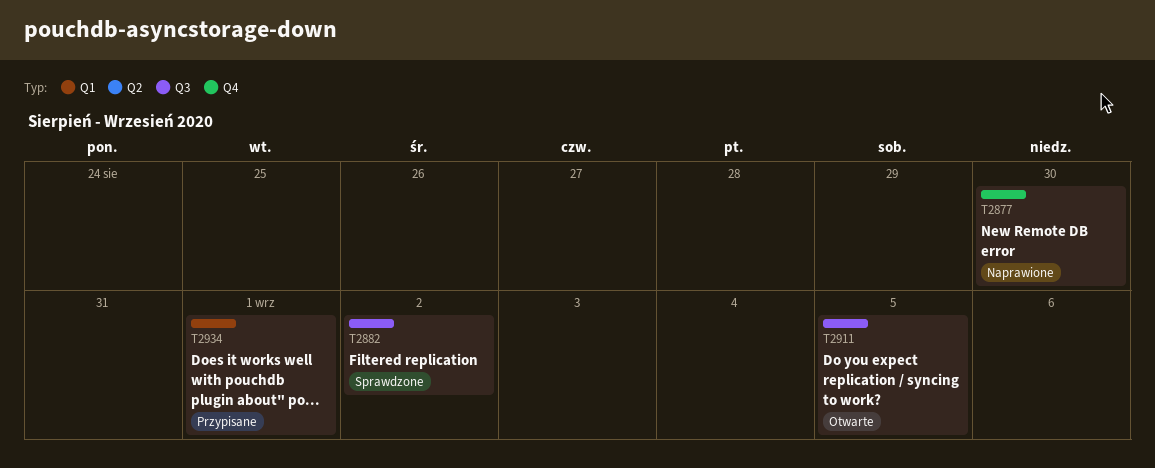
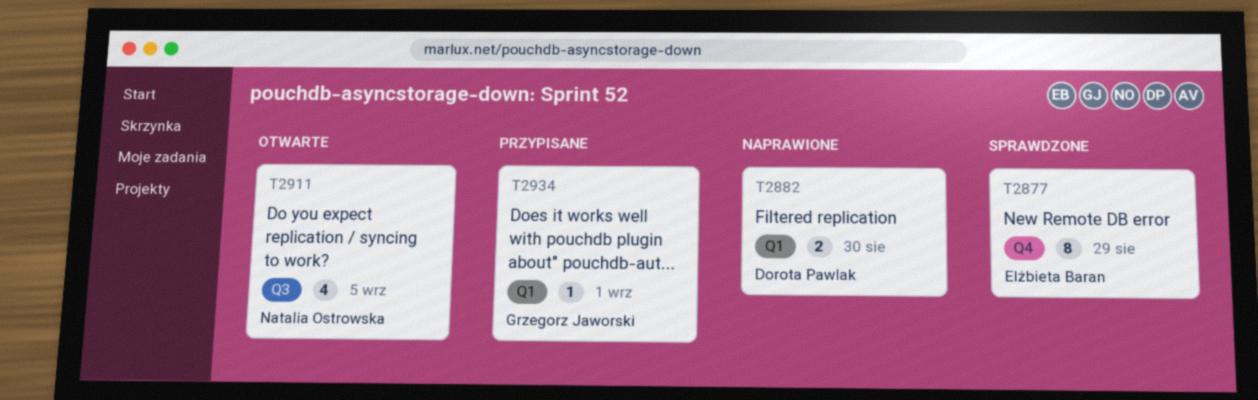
T2877, status: Naprawione -> Sprawdzone
T2877, due: Aug 30 -> Aug 29
T2882, status: Sprawdzone -> Naprawione
T2882, label: Q3 -> Q1
T2882, due: Sep 2 -> Aug 30

